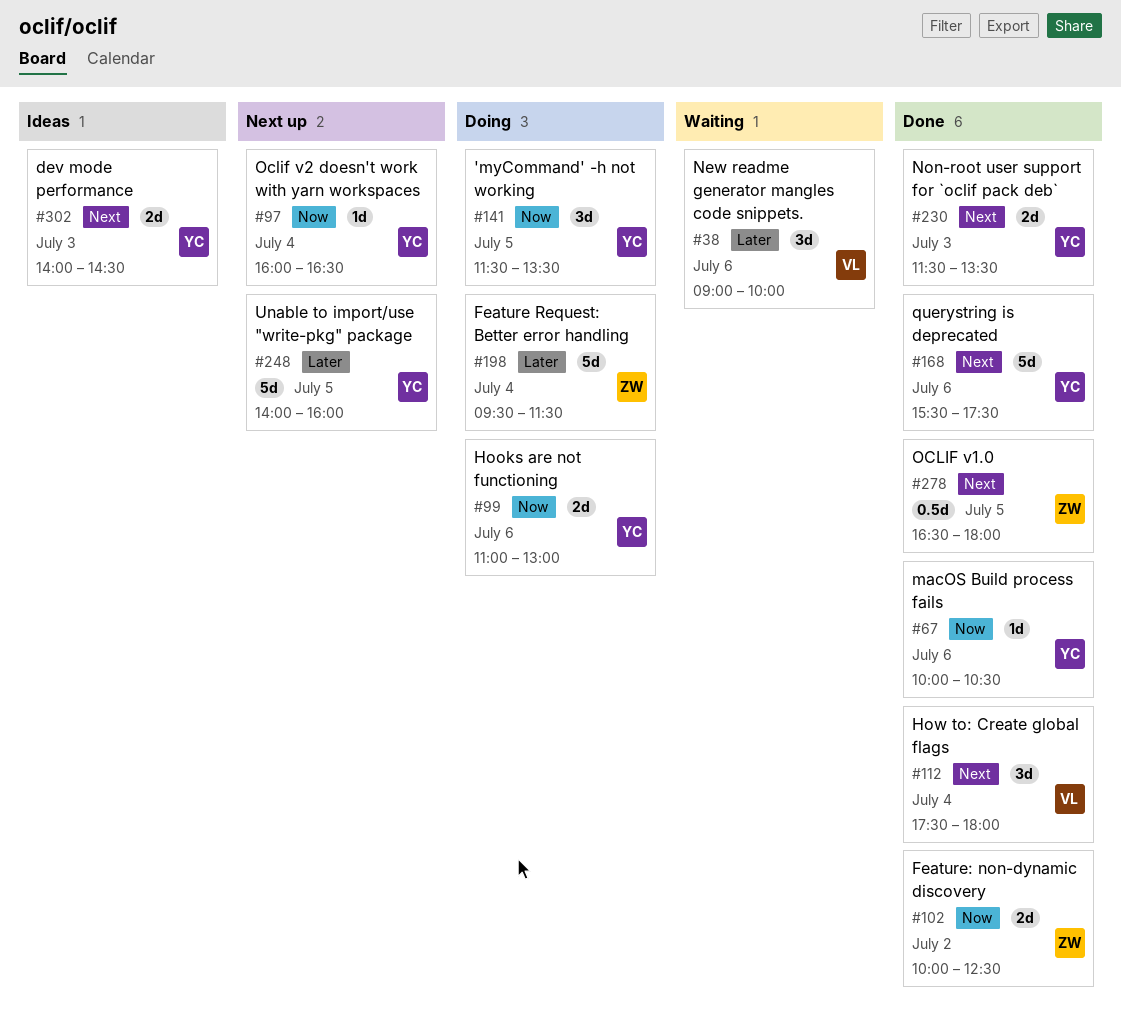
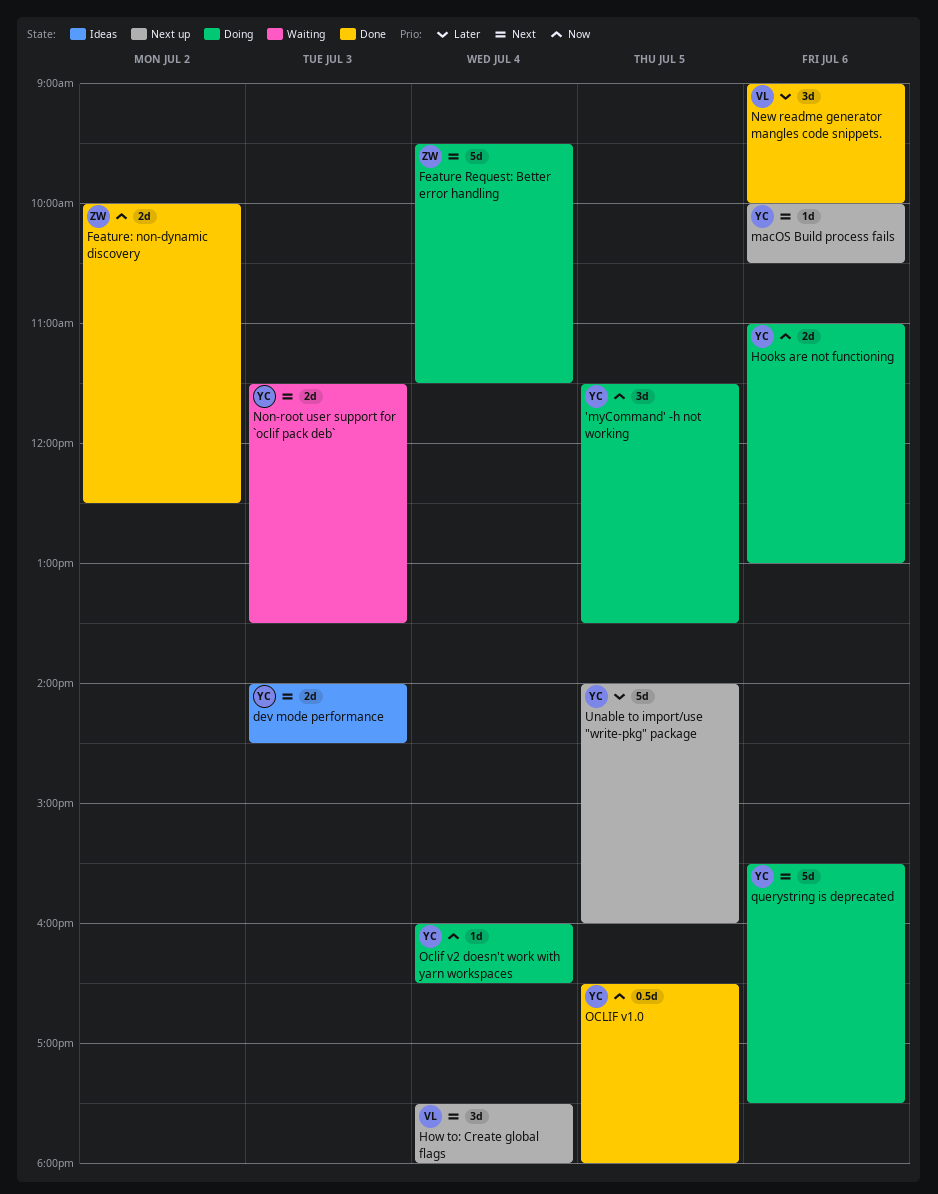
Feature Request: Better error handling, priority: Later -> Next
How to: Create global flags, status: Done -> Next up
macOS Build process fails, status: Done -> Next up
macOS Build process fails, priority: Now -> Next
New readme generator mangles code snippets., status: Waiting -> Done
Non-root user support for `oclif pack deb`, status: Done -> Waiting
OCLIF v1.0, owner: ZW -> YC
OCLIF v1.0, priority: Next -> Now
Oclif v2 doesn't work with yarn workspaces, status: Next up -> Doing
querystring is deprecated, status: Done -> Doing

